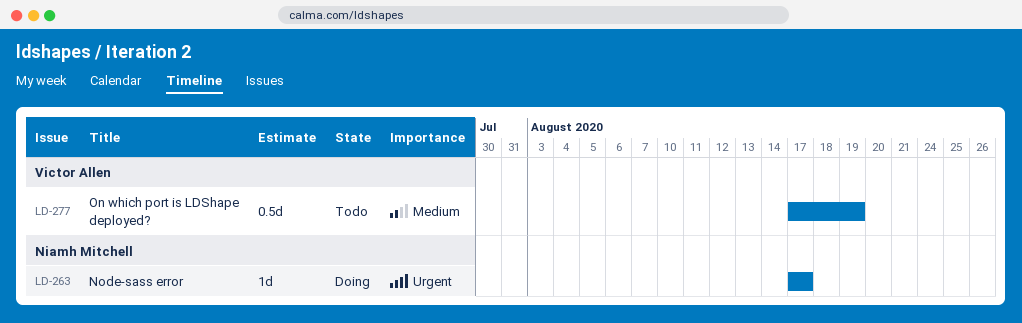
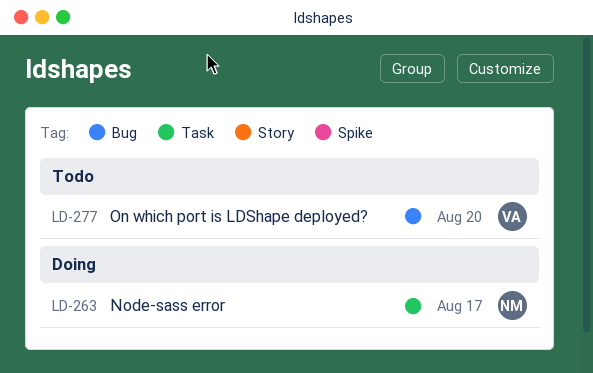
LD-277, due: Aug 19 -> Aug 20

